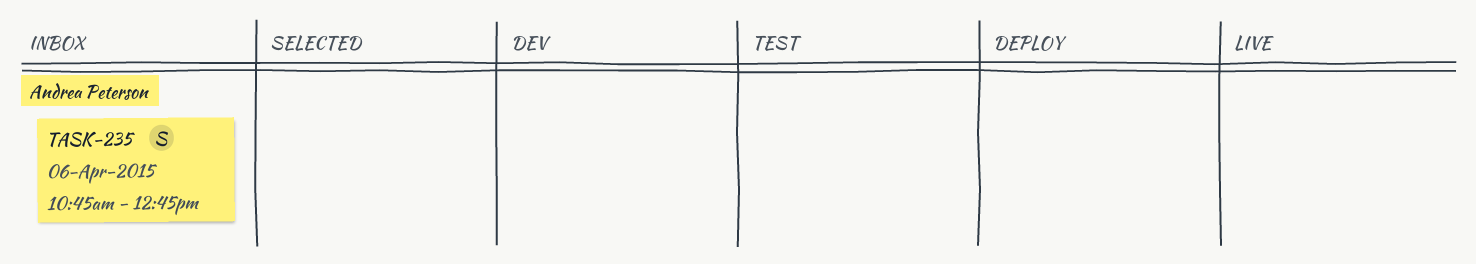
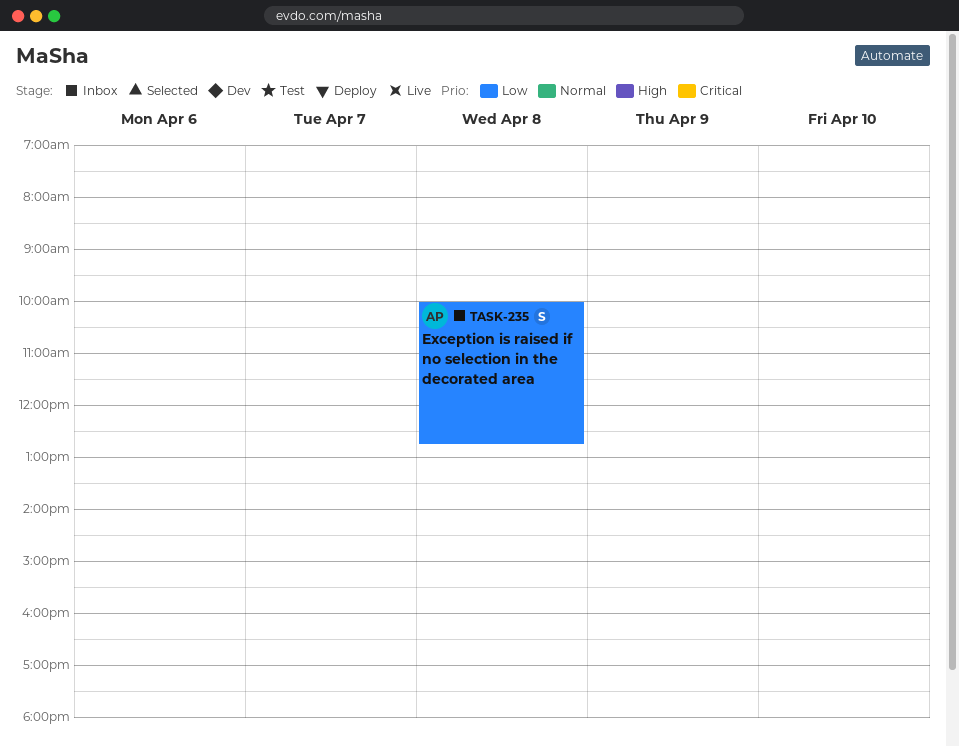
TASK-235, day: Apr 6 -> Apr 8
TASK-235, begins: 10:45 -> 10:00

